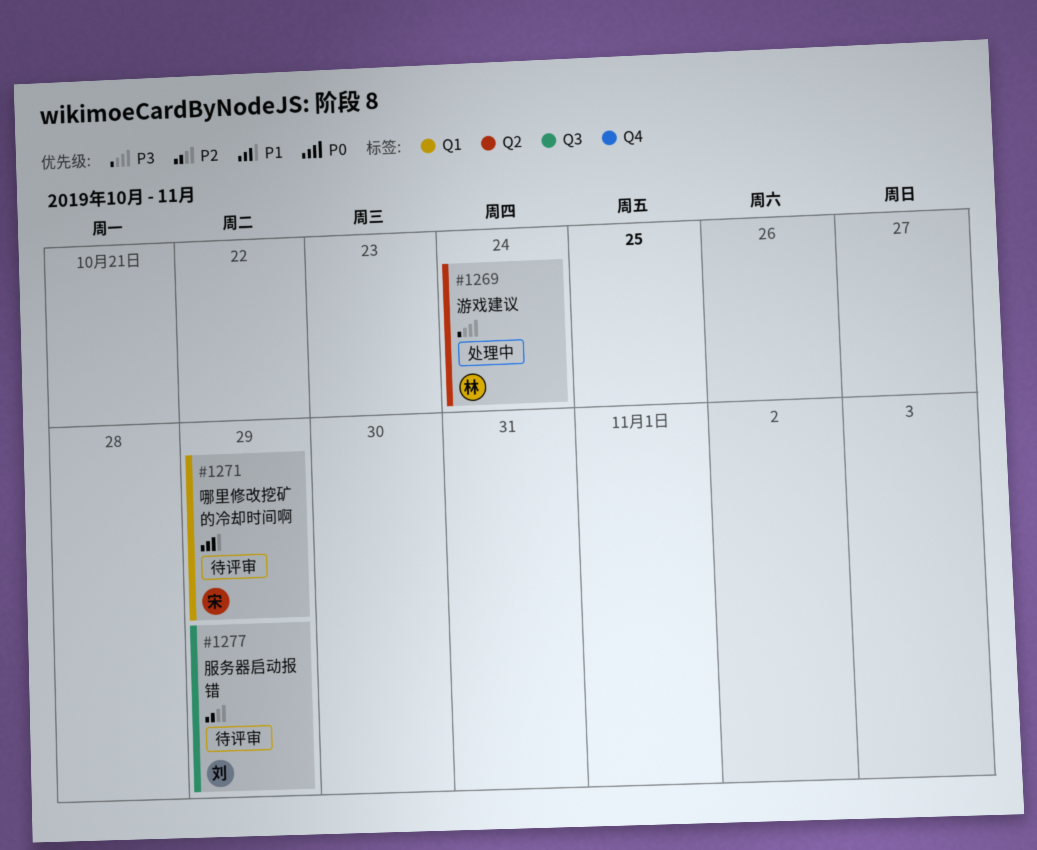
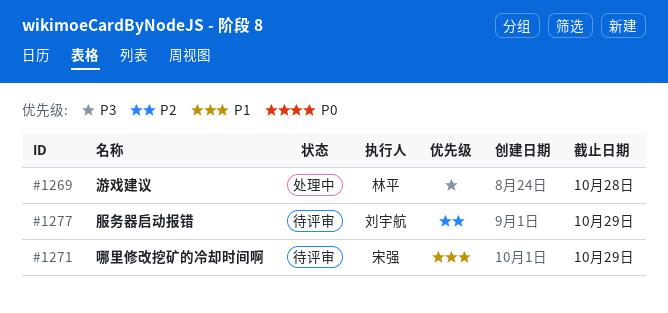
#1269, due: Oct 24 -> Oct 28

